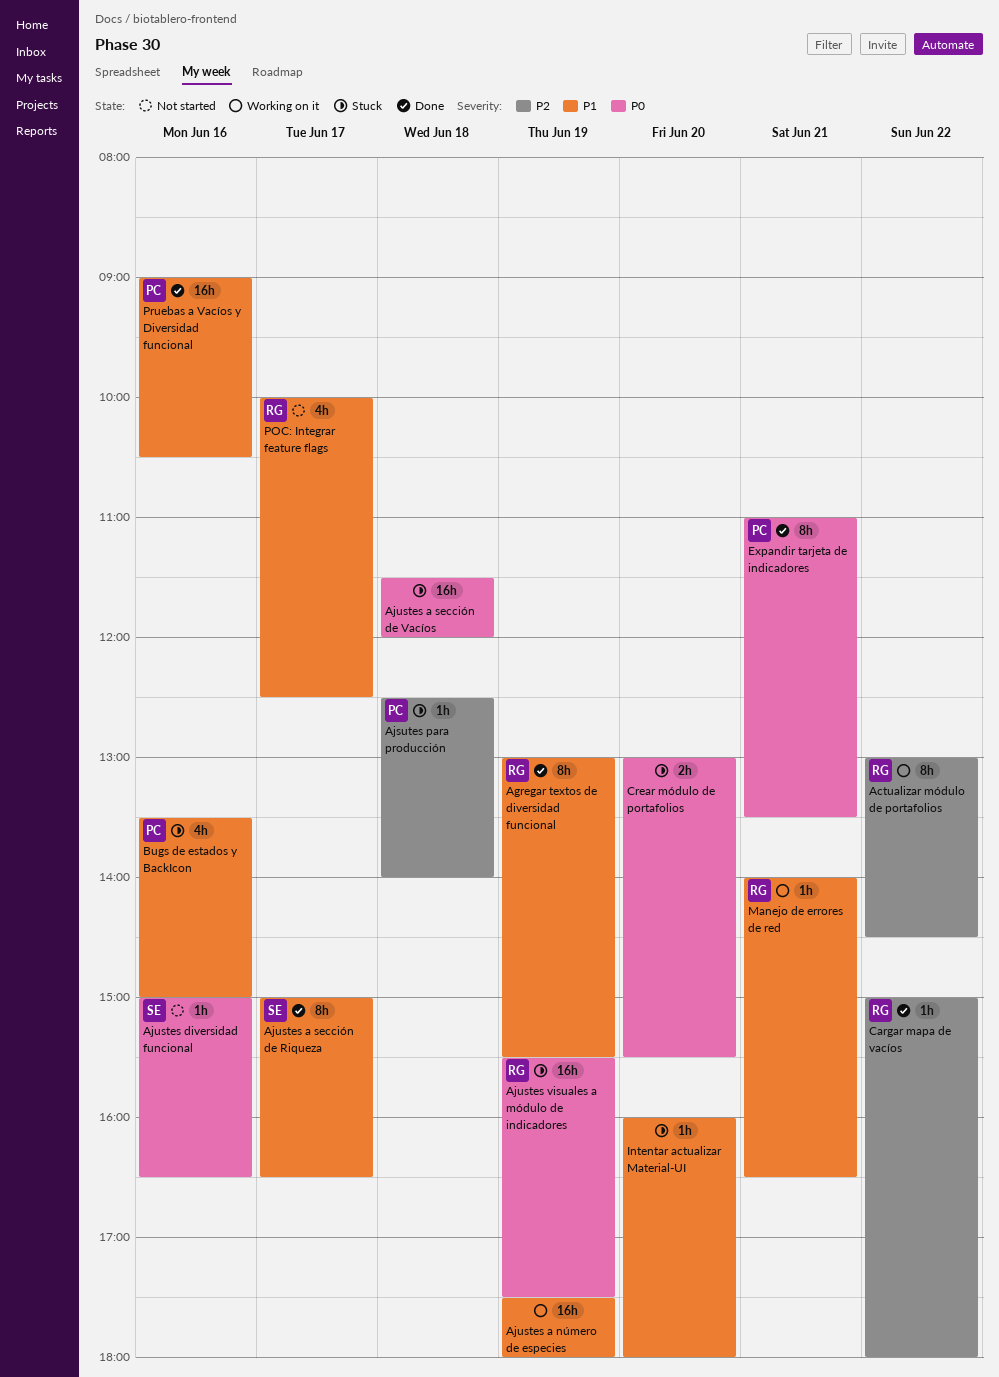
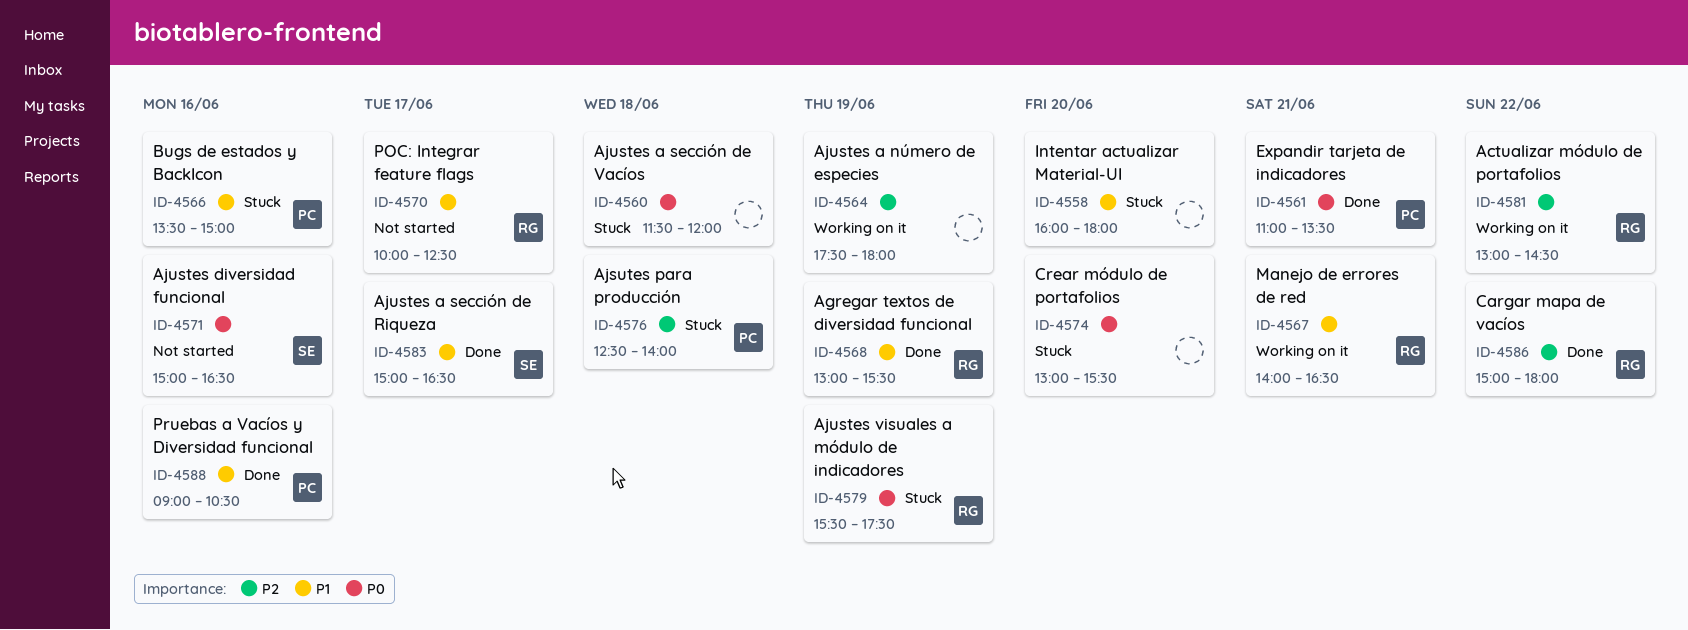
Ajustes a número de especies, priority: P1 -> P2

